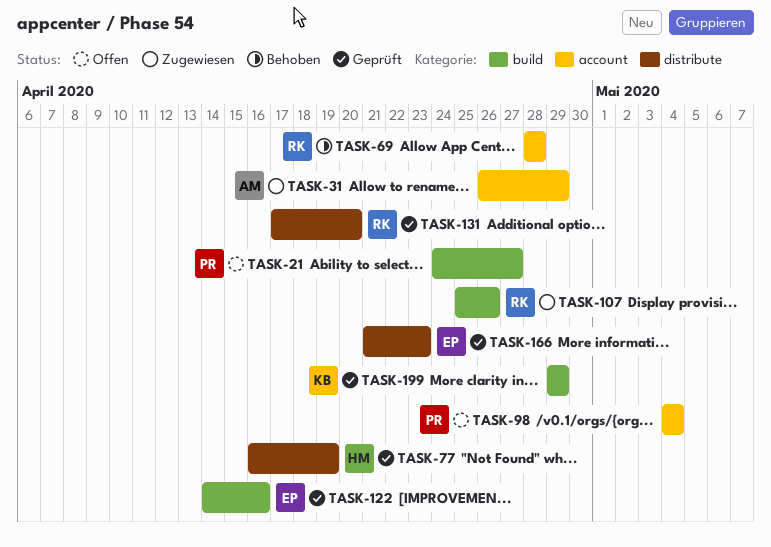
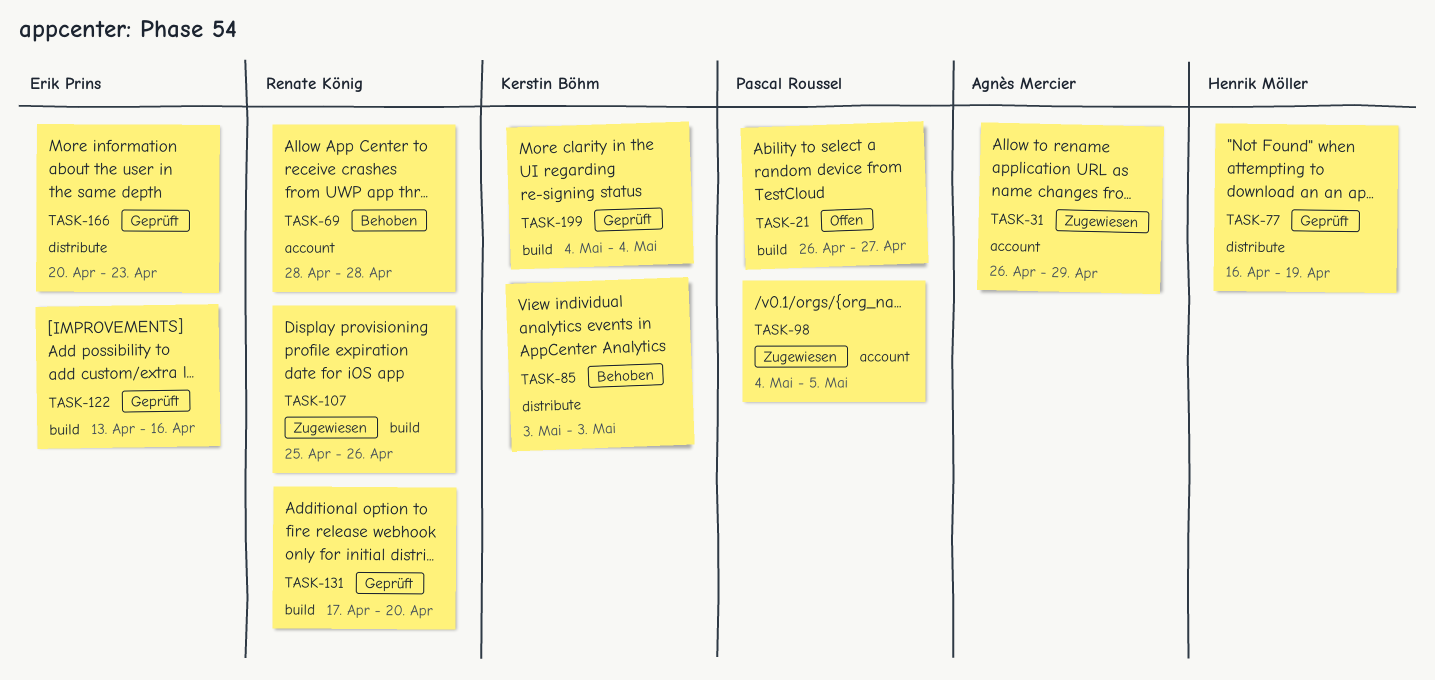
TASK-21, start: Apr 24 -> Apr 26
TASK-85: none -> present
TASK-98, status: Offen -> Zugewiesen
TASK-98, due: May 4 -> May 5
TASK-122, start: Apr 14 -> Apr 13
TASK-131, label: distribute -> build
TASK-166, start: Apr 21 -> Apr 20
TASK-199, start: Apr 29 -> May 4
TASK-199, due: Apr 29 -> May 4

